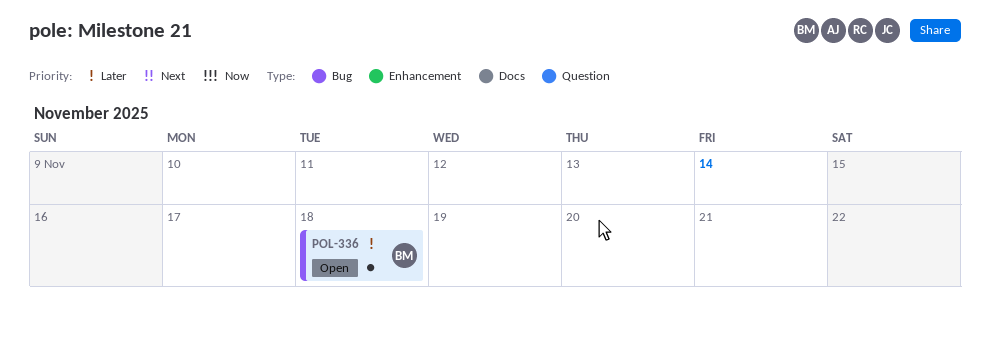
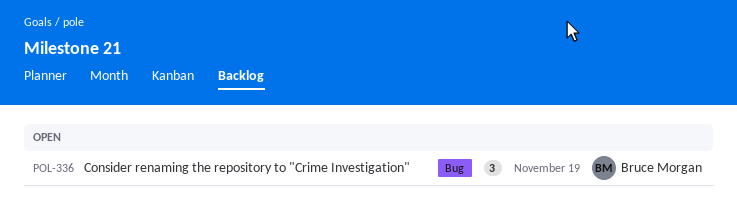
POL-336, estimate: 1 -> 3
POL-336, due: Nov 18 -> Nov 19

